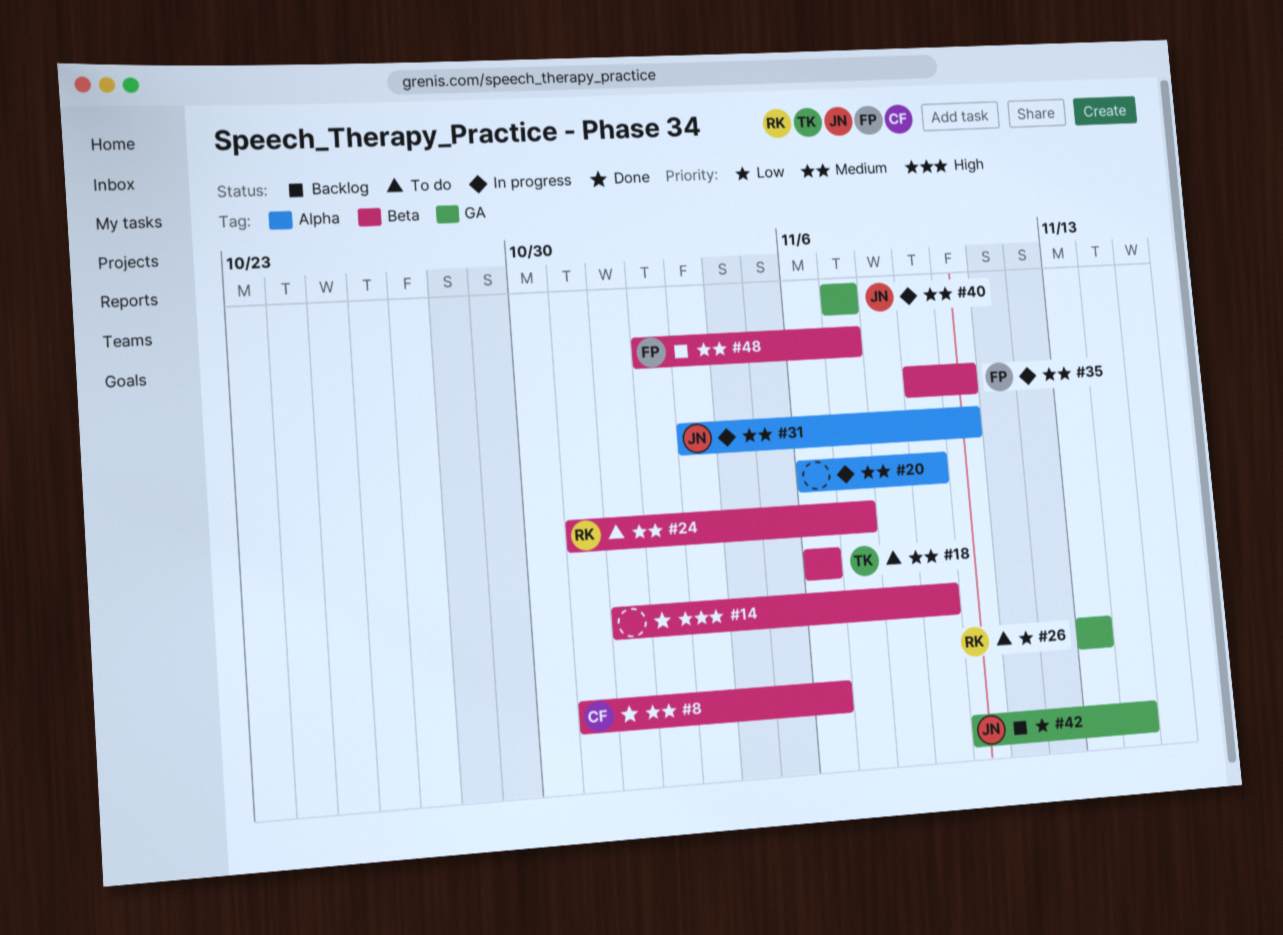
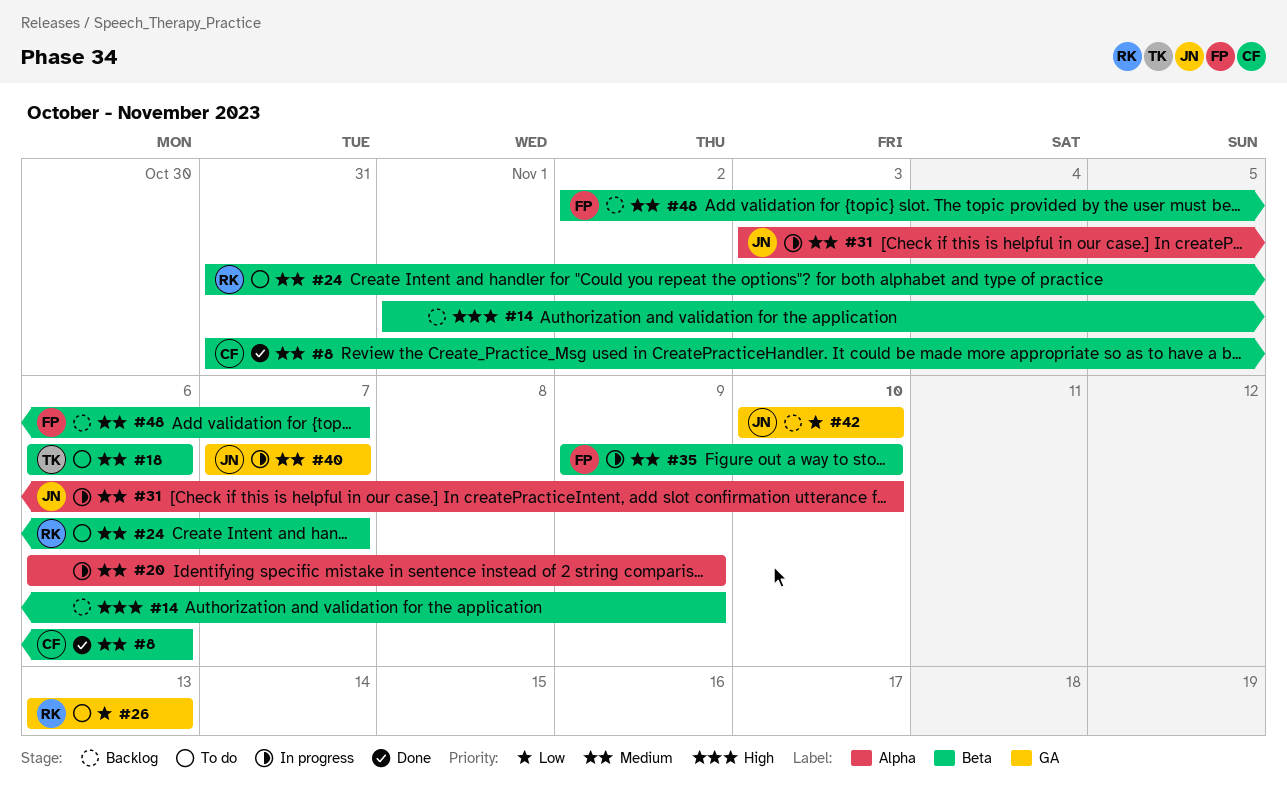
#14, status: Done -> Backlog
#42, due: Nov 14 -> Nov 10

